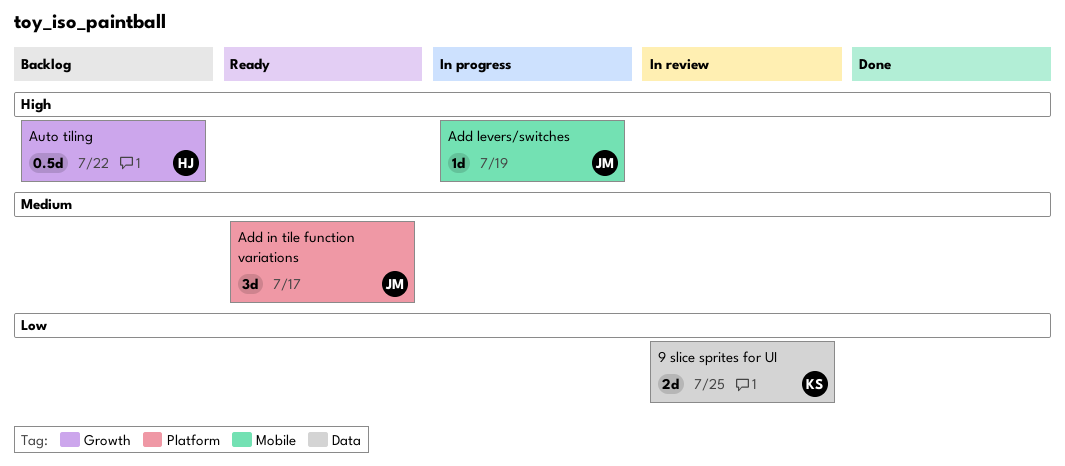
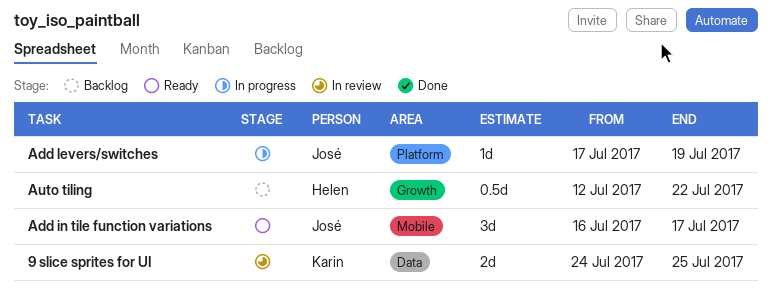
Add in tile function variations, label: Platform -> Mobile
Add levers/switches, label: Mobile -> Platform

